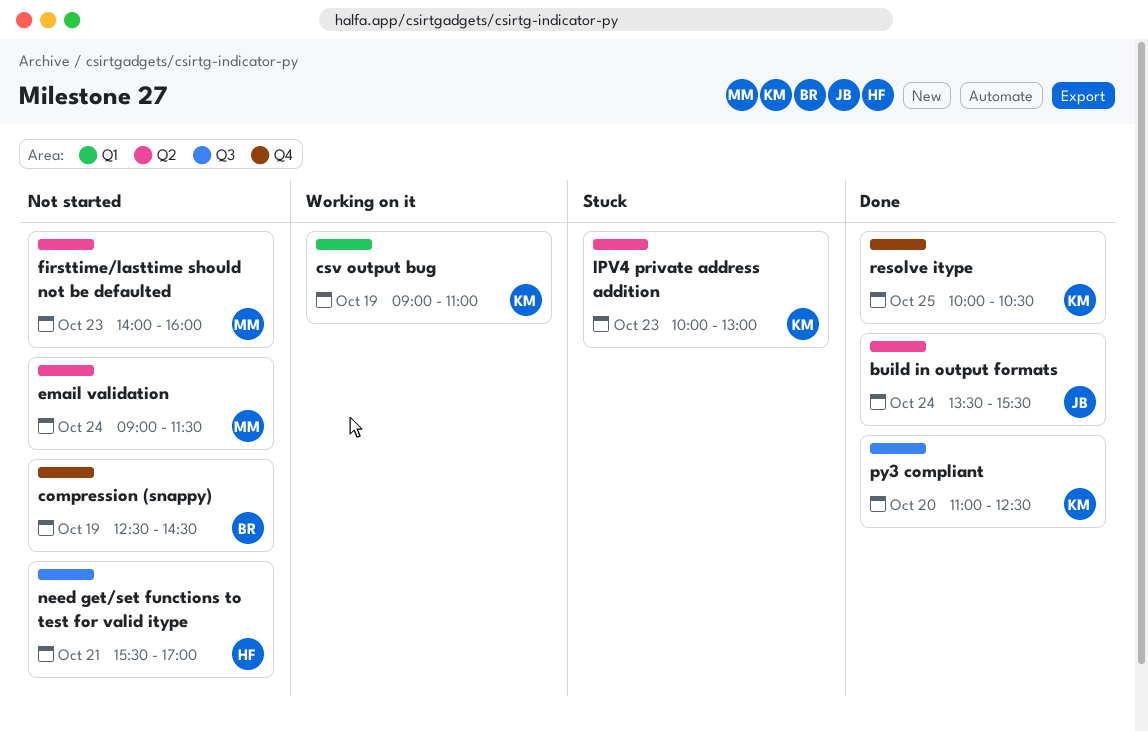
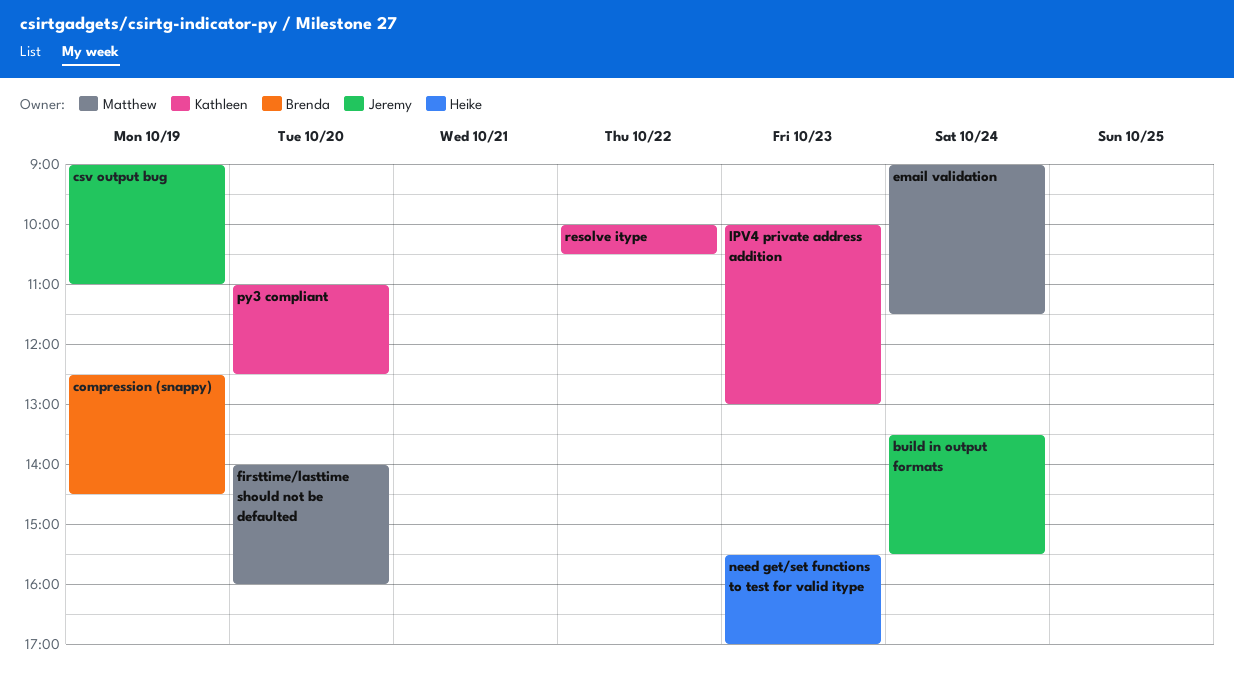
csv output bug, owner: Kathleen -> Jeremy
firsttime/lasttime should not be defaulted, day: Oct 23 -> Oct 20
need get/set functions to test for valid itype, day: Oct 21 -> Oct 23
resolve itype, day: Oct 25 -> Oct 22

